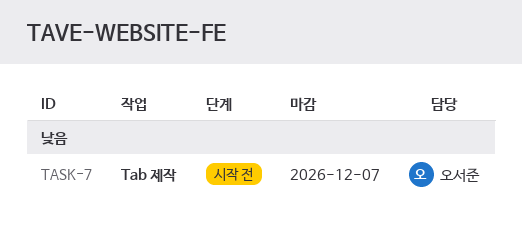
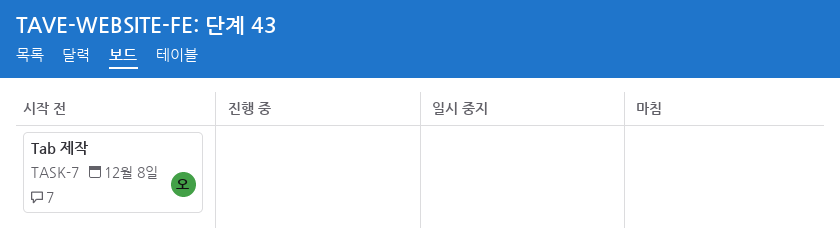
TASK-7, due: Dec 7 -> Dec 8

